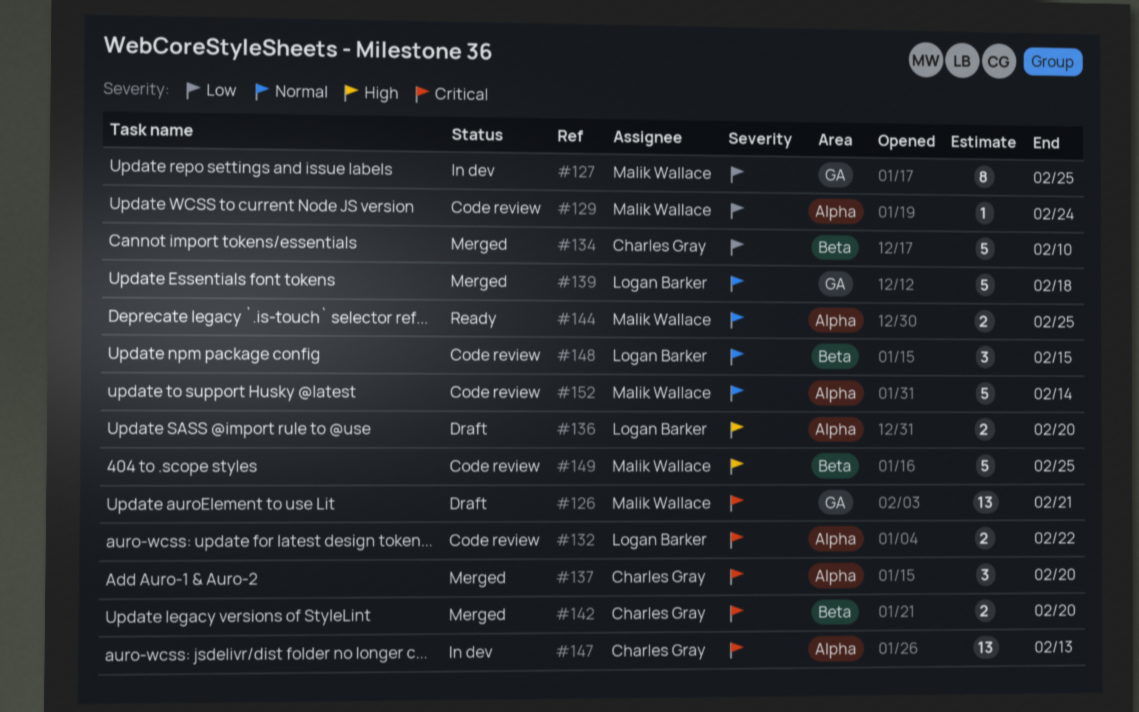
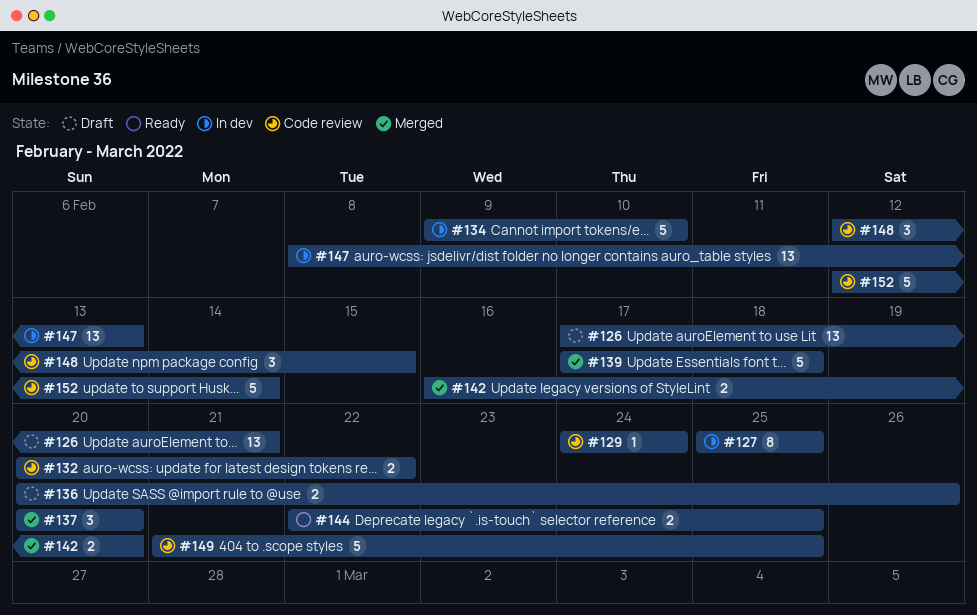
#134, status: Merged -> In dev
#136, due: Feb 20 -> Feb 26

